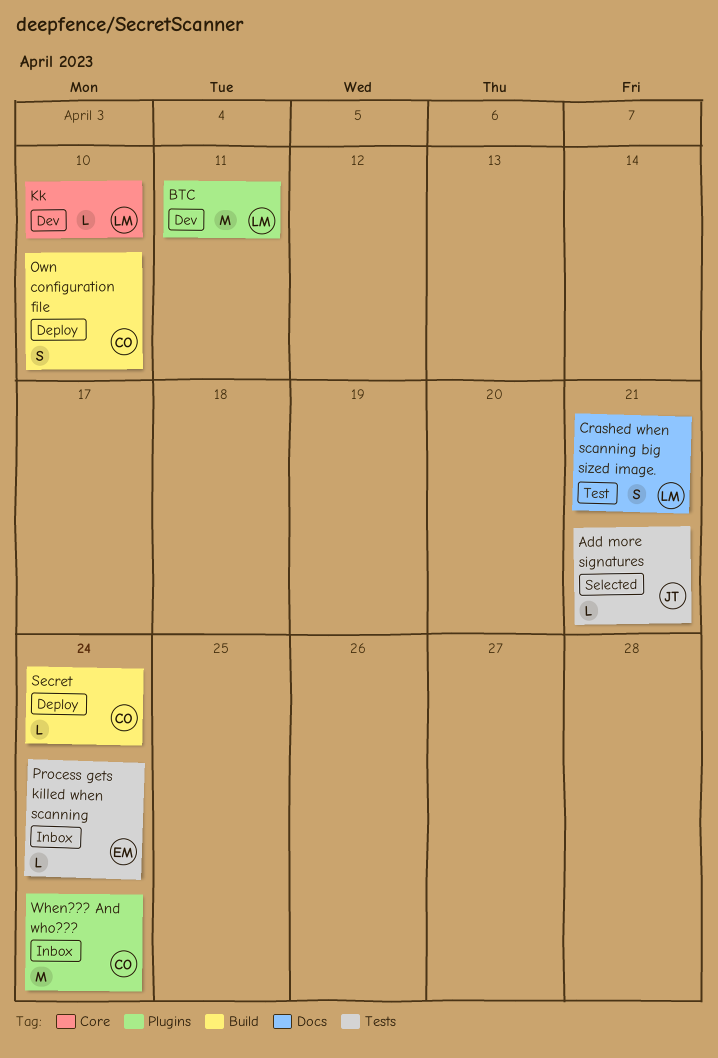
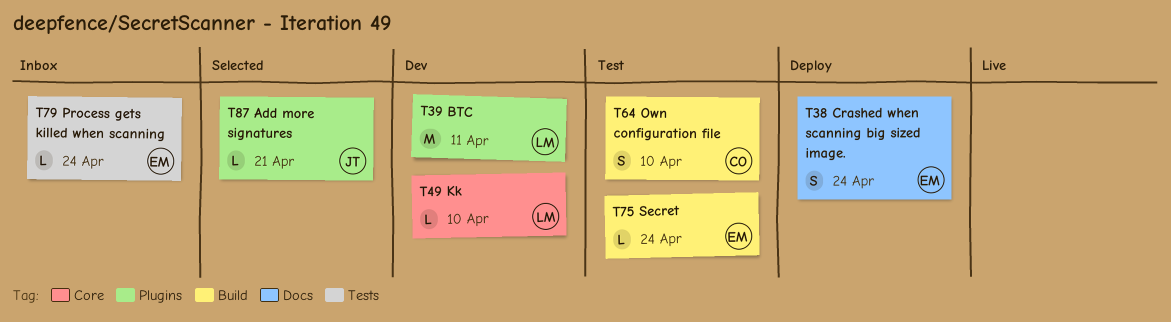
Add more signatures, label: Tests -> Plugins
Crashed when scanning big sized image., status: Test -> Deploy
Crashed when scanning big sized image., owner: LM -> EM
Crashed when scanning big sized image., due: Apr 21 -> Apr 24
Own configuration file, status: Deploy -> Test
Secret, status: Deploy -> Test
Secret, owner: CO -> EM
When??? And who???: present -> none

